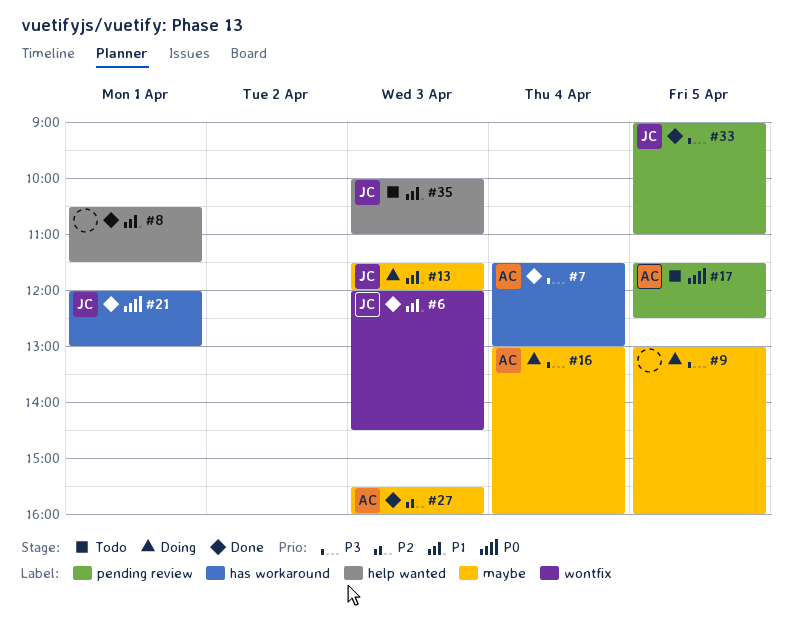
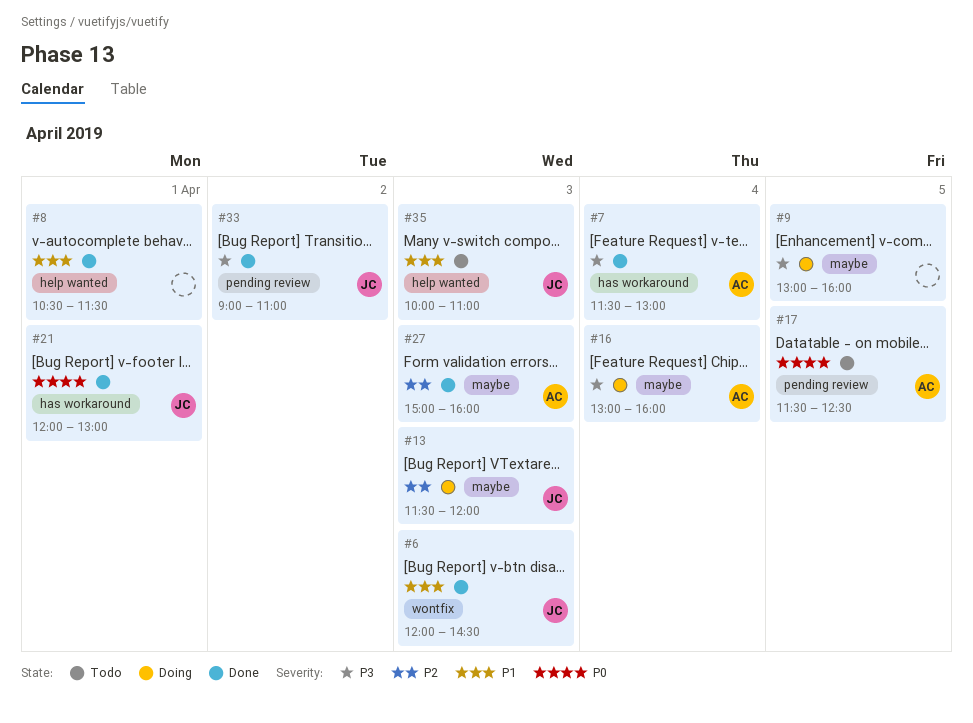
#13, priority: P1 -> P2
#27, begins: 15:30 -> 15:00
#33, day: Apr 5 -> Apr 2

